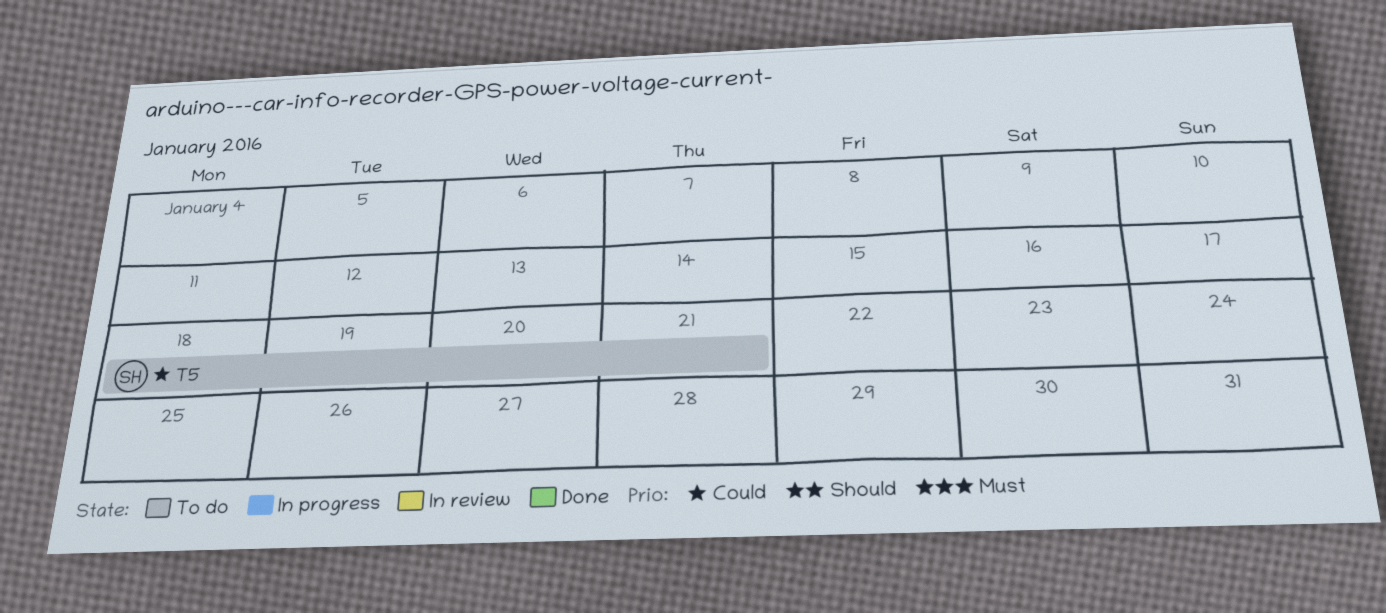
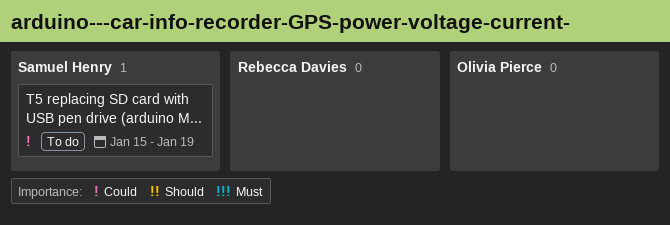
T5, start: Jan 18 -> Jan 15
T5, due: Jan 21 -> Jan 19

